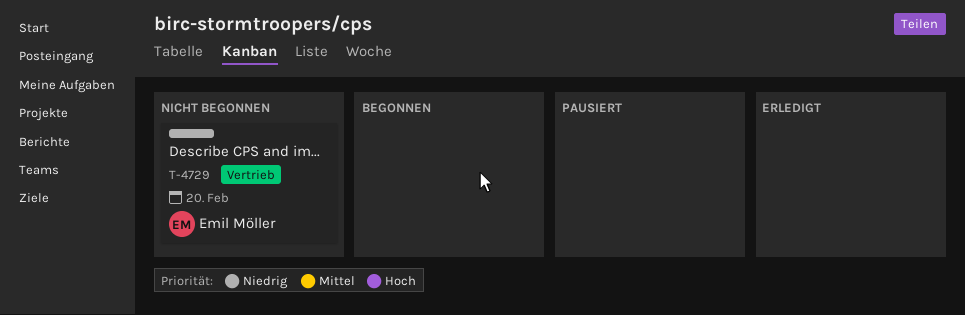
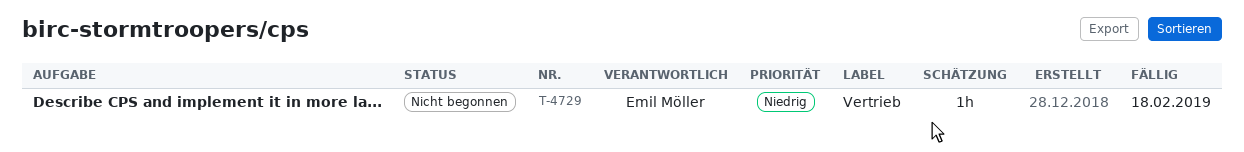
T-4729, due: Feb 20 -> Feb 18

